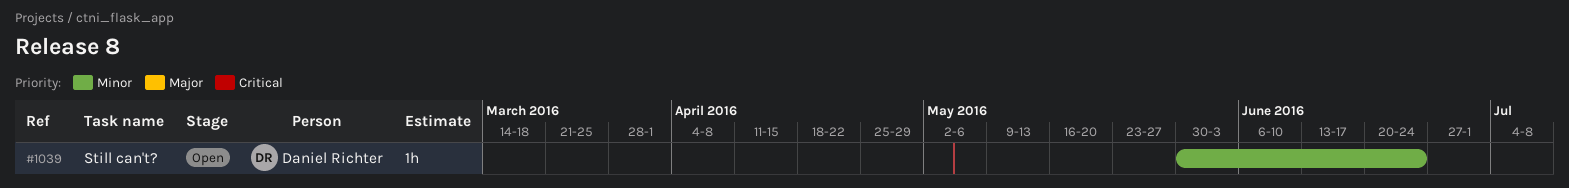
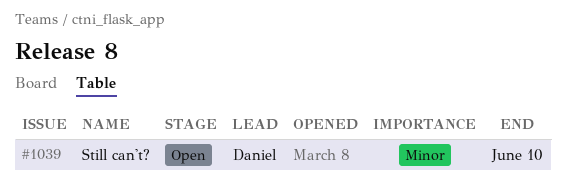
#1039, due: Jun 24 -> Jun 10

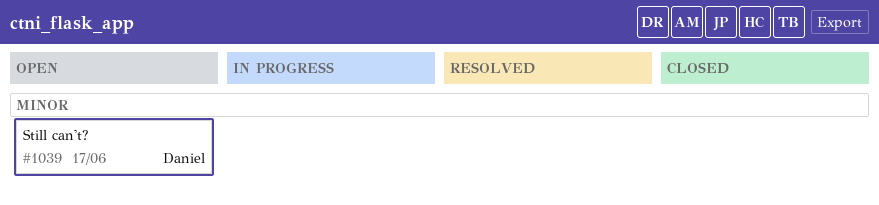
#1039, due: Jun 10 -> Jun 17

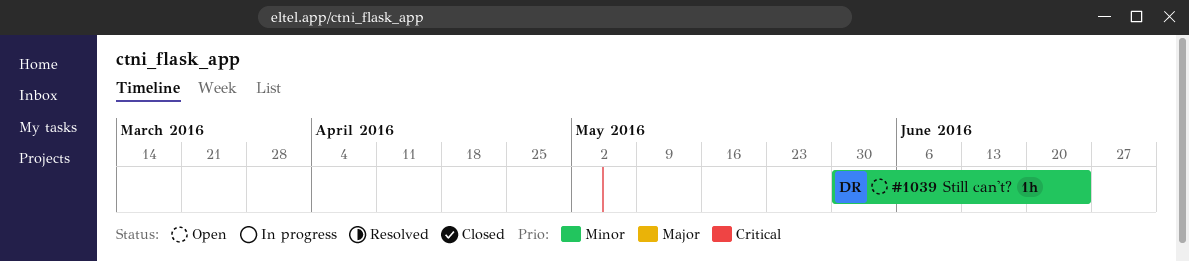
#1039, due: Jun 17 -> Jun 24

